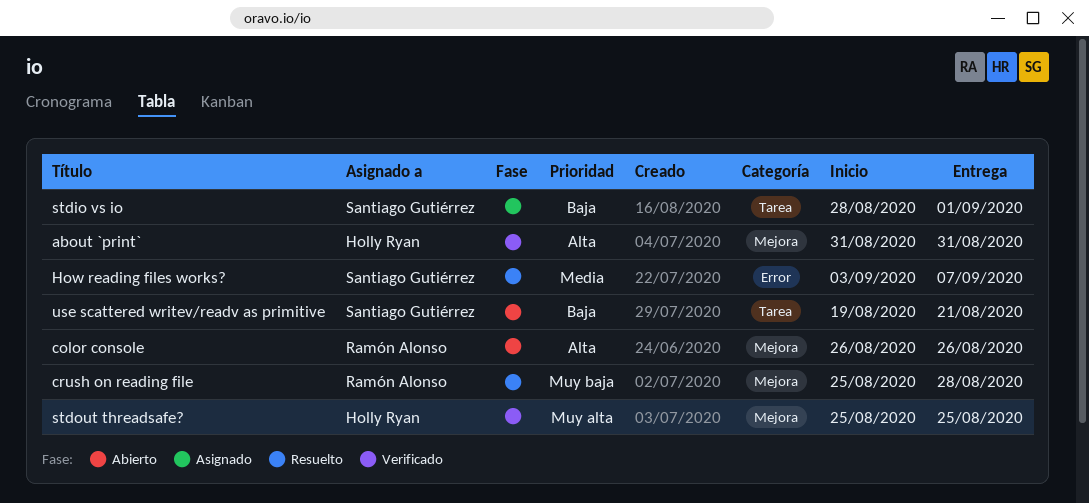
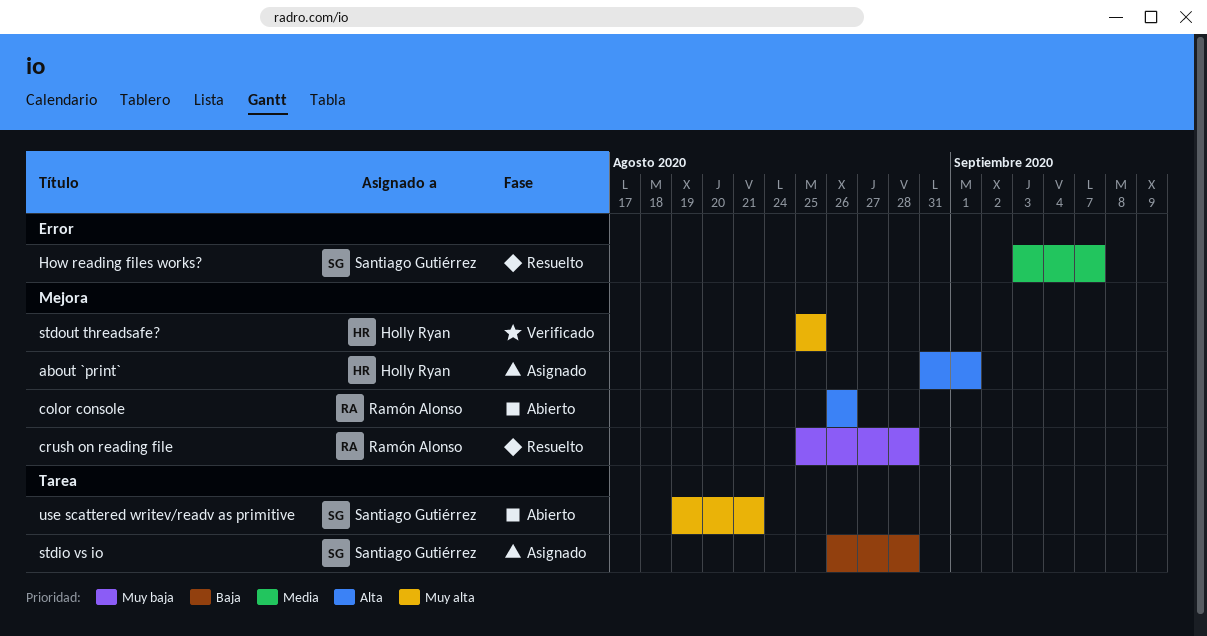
about `print`, status: Verificado -> Asignado
about `print`, due: Aug 31 -> Sep 1
stdio vs io, start: Aug 28 -> Aug 26
stdio vs io, due: Sep 1 -> Aug 28
use scattered writev/readv as primitive, priority: Baja -> Muy alta

